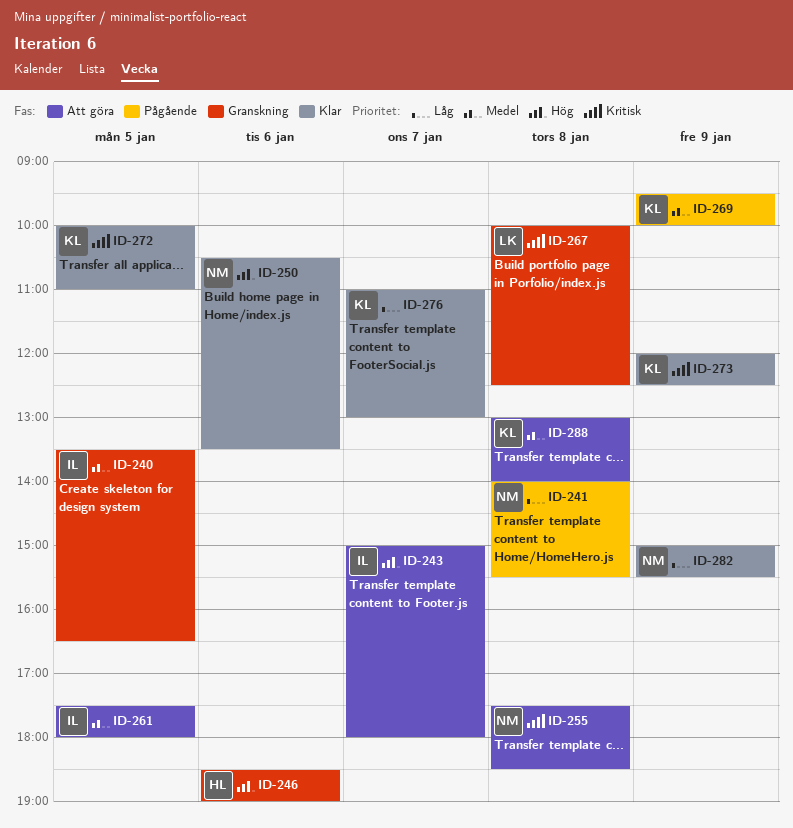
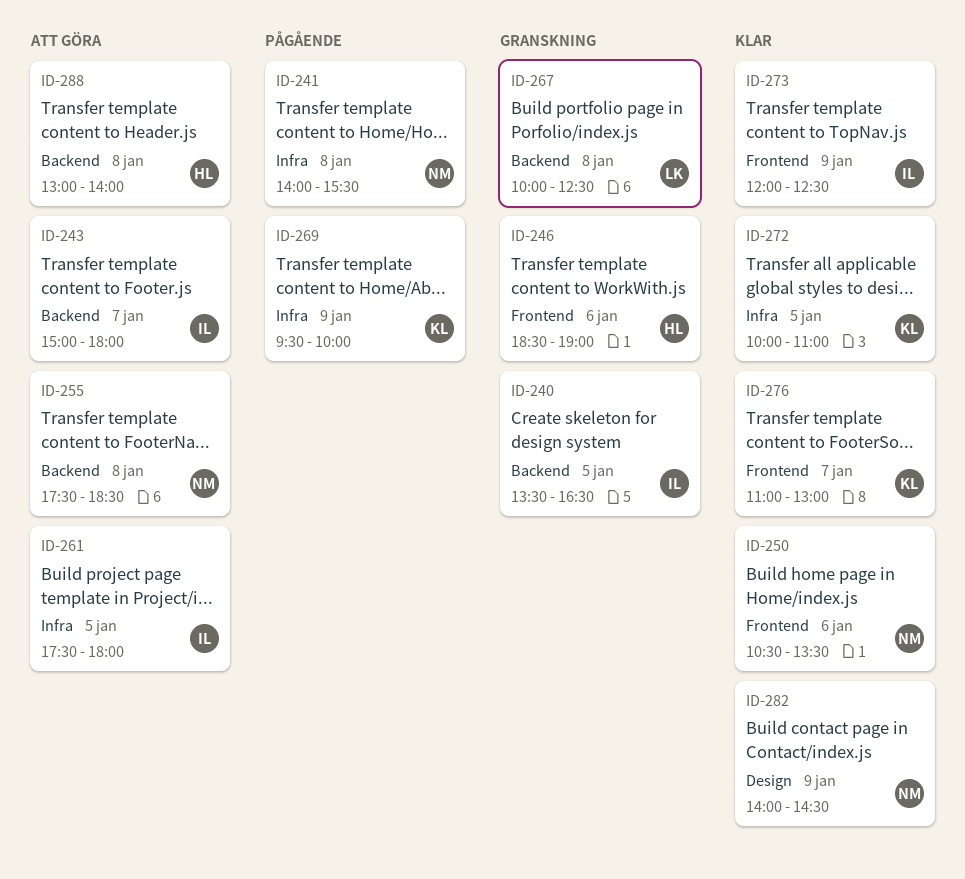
ID-273, owner: KL -> IL
ID-282, begins: 15:00 -> 14:00
ID-282, ends: 15:30 -> 14:30
ID-288, owner: KL -> HL

